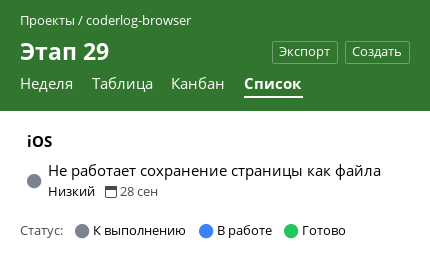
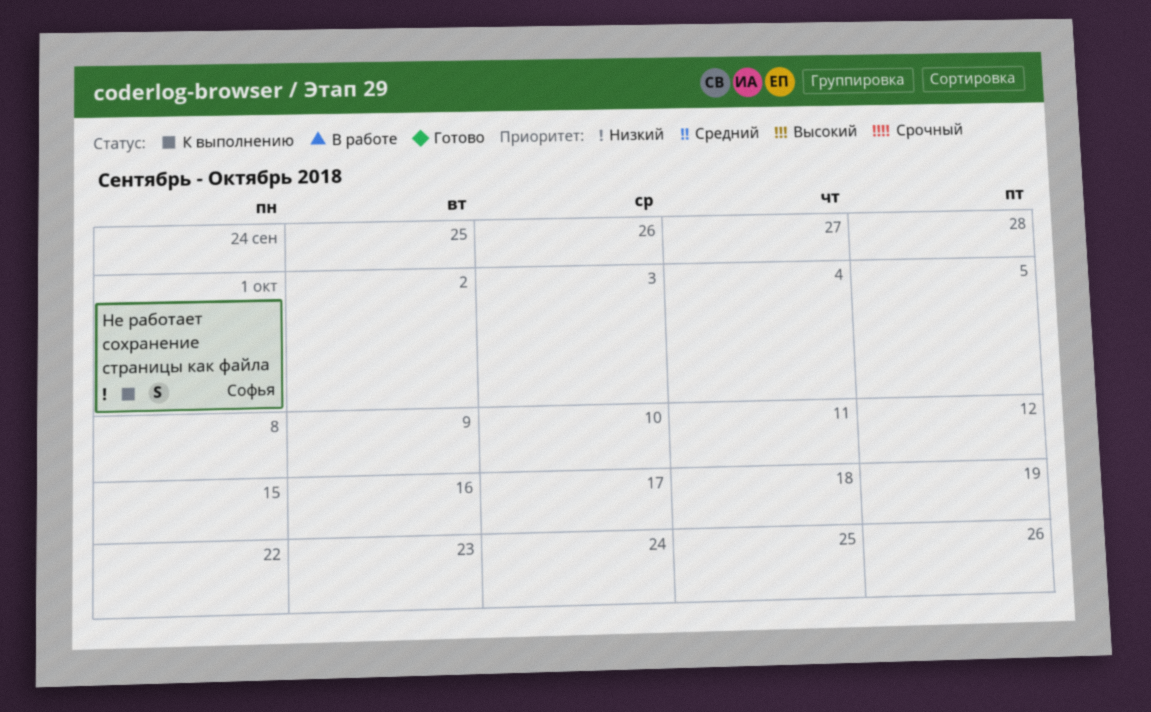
Не работает сохранение страницы как файла, due: Sep 28 -> Oct 1

